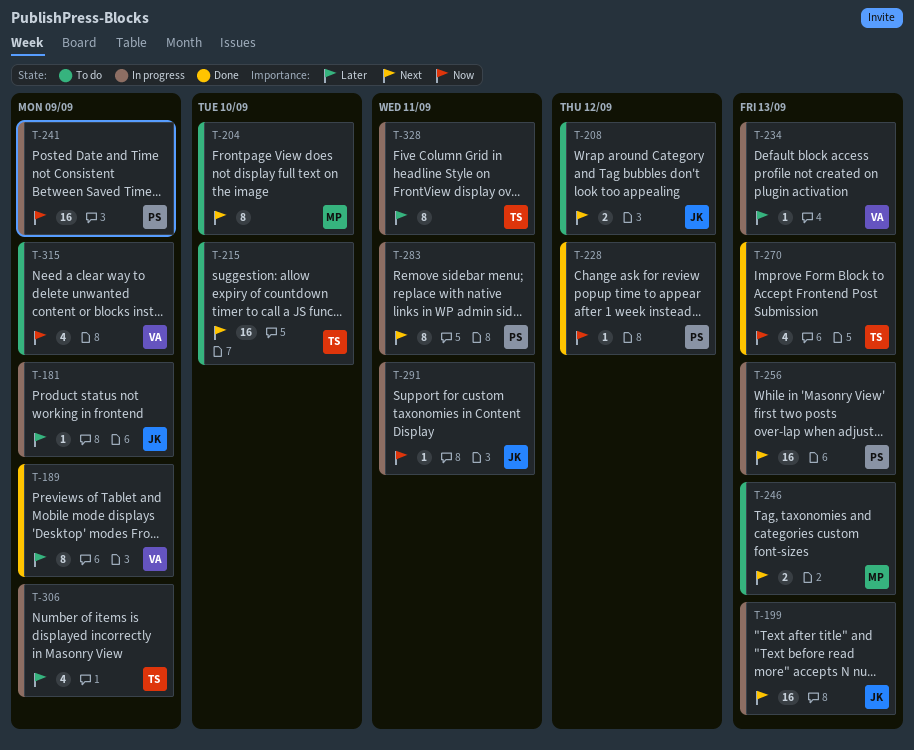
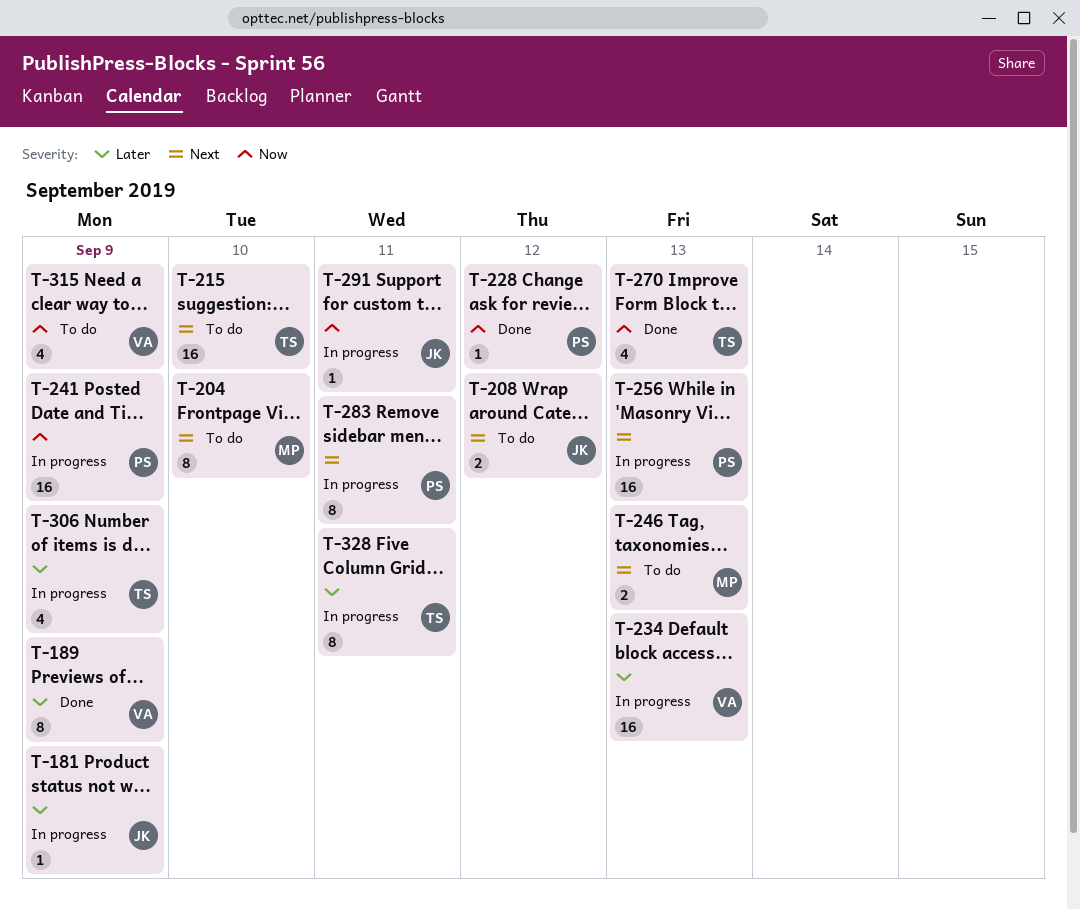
T-199: present -> none
T-234, estimate: 1 -> 16

